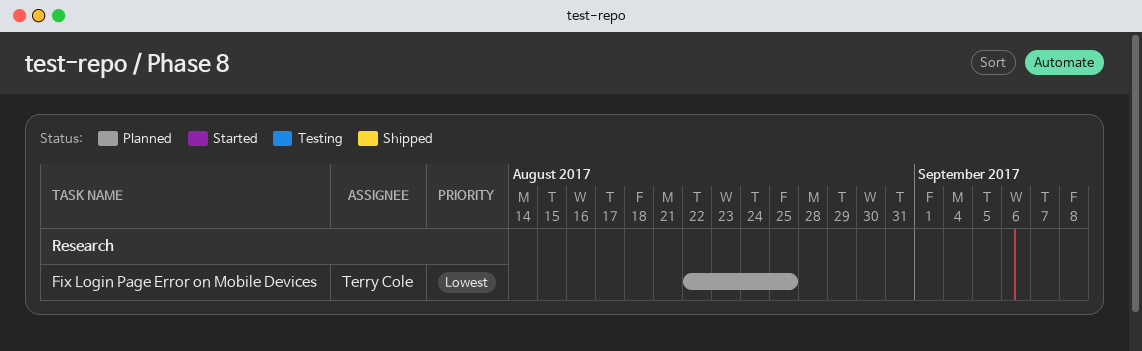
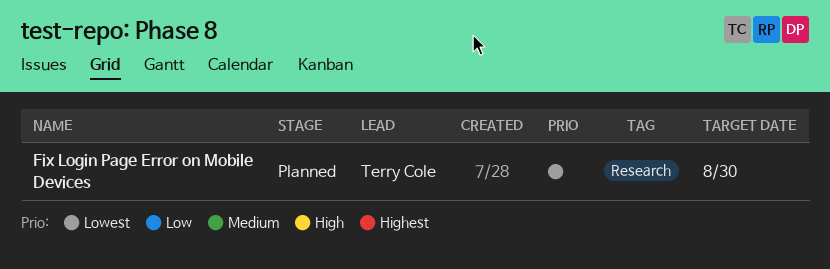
Fix Login Page Error on Mobile Devices, due: Aug 25 -> Aug 30

